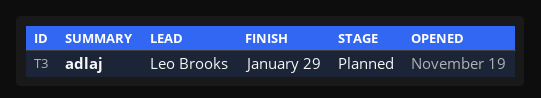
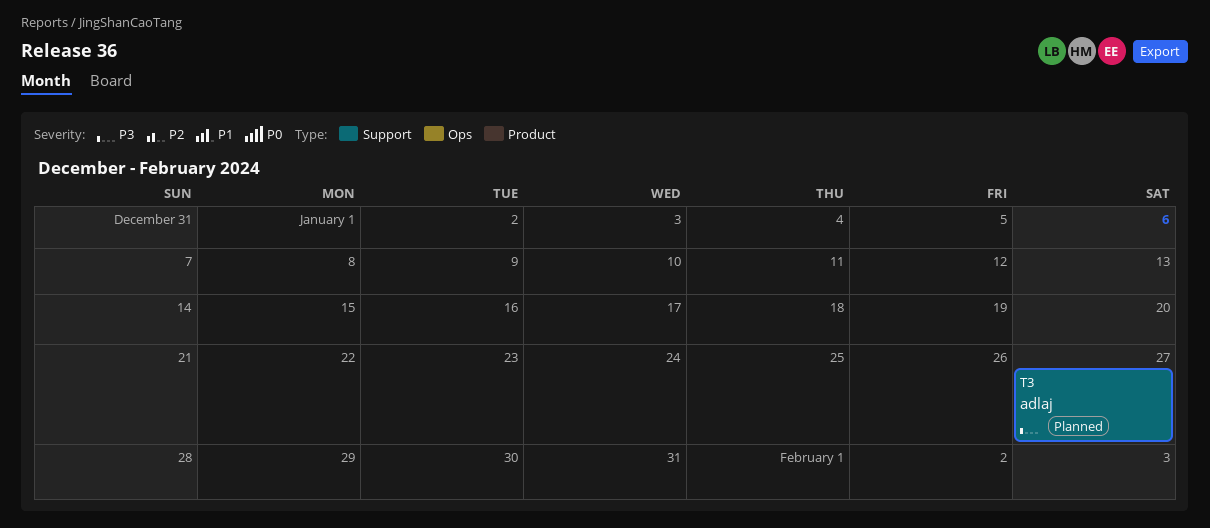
T3, due: Jan 29 -> Jan 27

